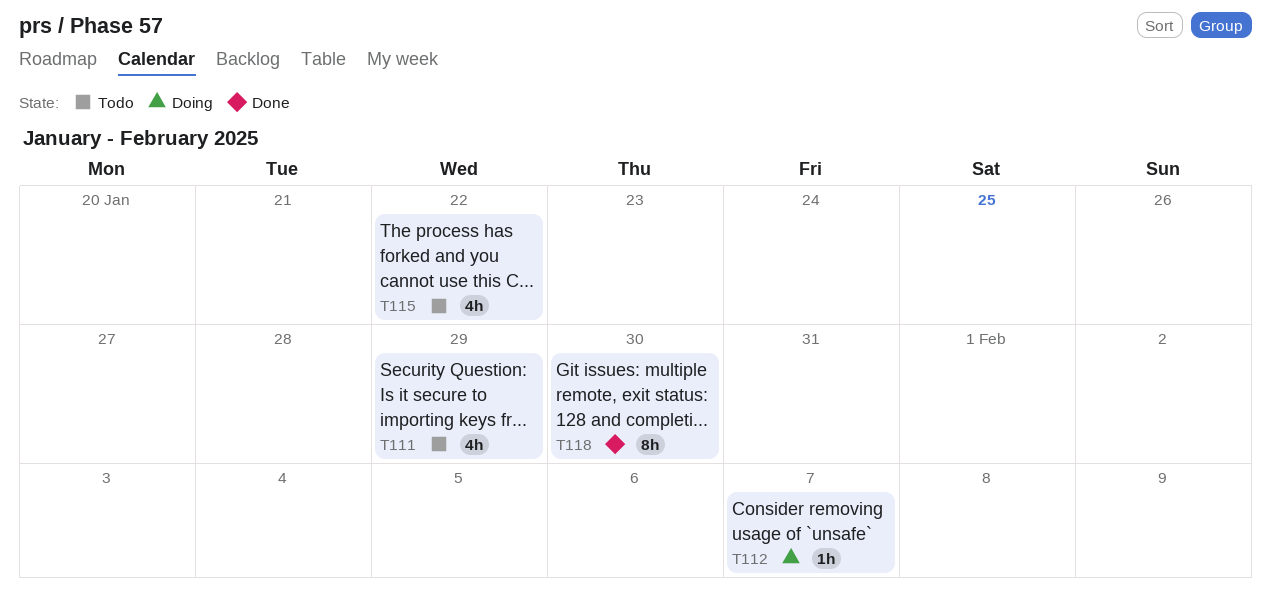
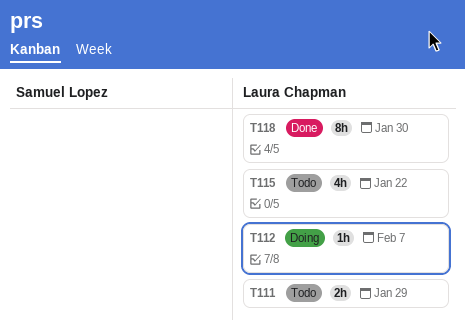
T111, estimate: 4h -> 2h

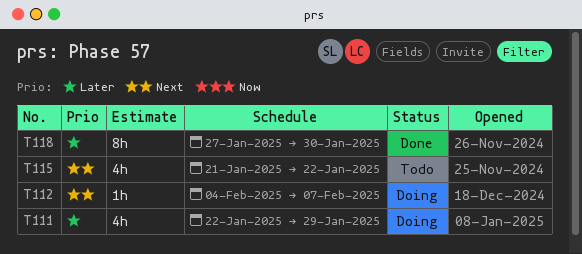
T111, status: Todo -> Doing
T111, estimate: 2h -> 4h

